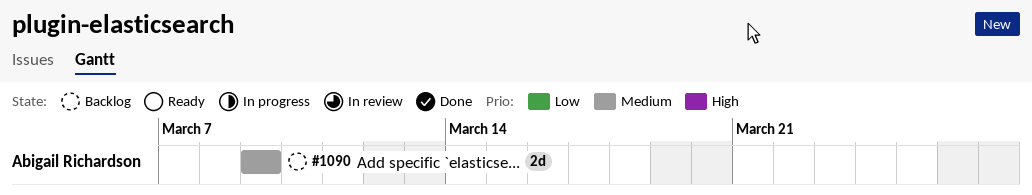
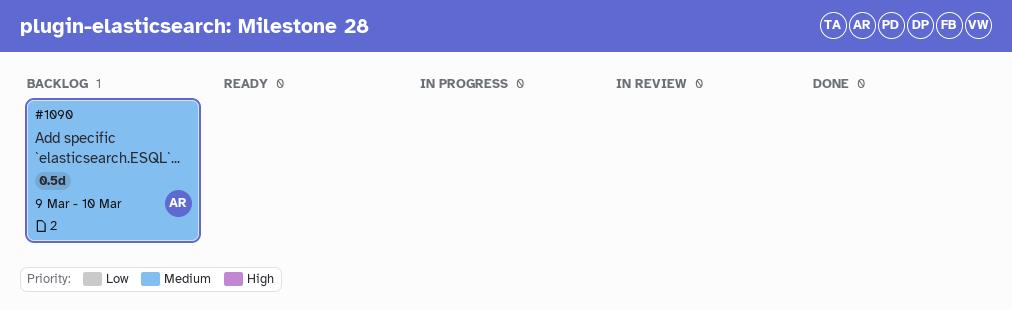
#1090, estimate: 2d -> 0.5d
#1090, due: Mar 9 -> Mar 10

